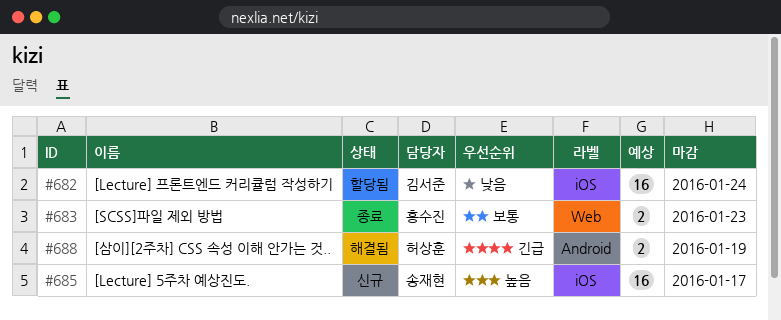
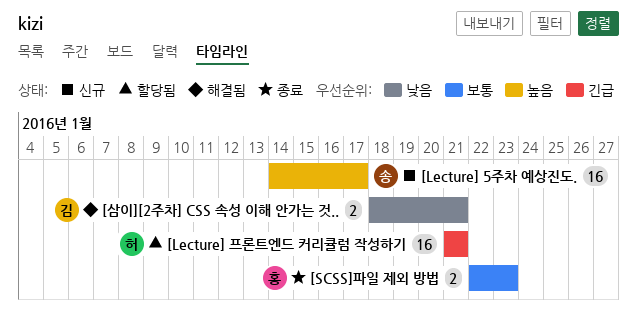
[Lecture] 프론트엔드 커리큘럼 작성하기, owner: 김서준 -> 허상훈
[Lecture] 프론트엔드 커리큘럼 작성하기, priority: 낮음 -> 긴급
[Lecture] 프론트엔드 커리큘럼 작성하기, due: Jan 24 -> Jan 21
[삼이][2주차] CSS 속성 이해 안가는 것.., owner: 허상훈 -> 김서준
[삼이][2주차] CSS 속성 이해 안가는 것.., priority: 긴급 -> 낮음
[삼이][2주차] CSS 속성 이해 안가는 것.., due: Jan 19 -> Jan 21

